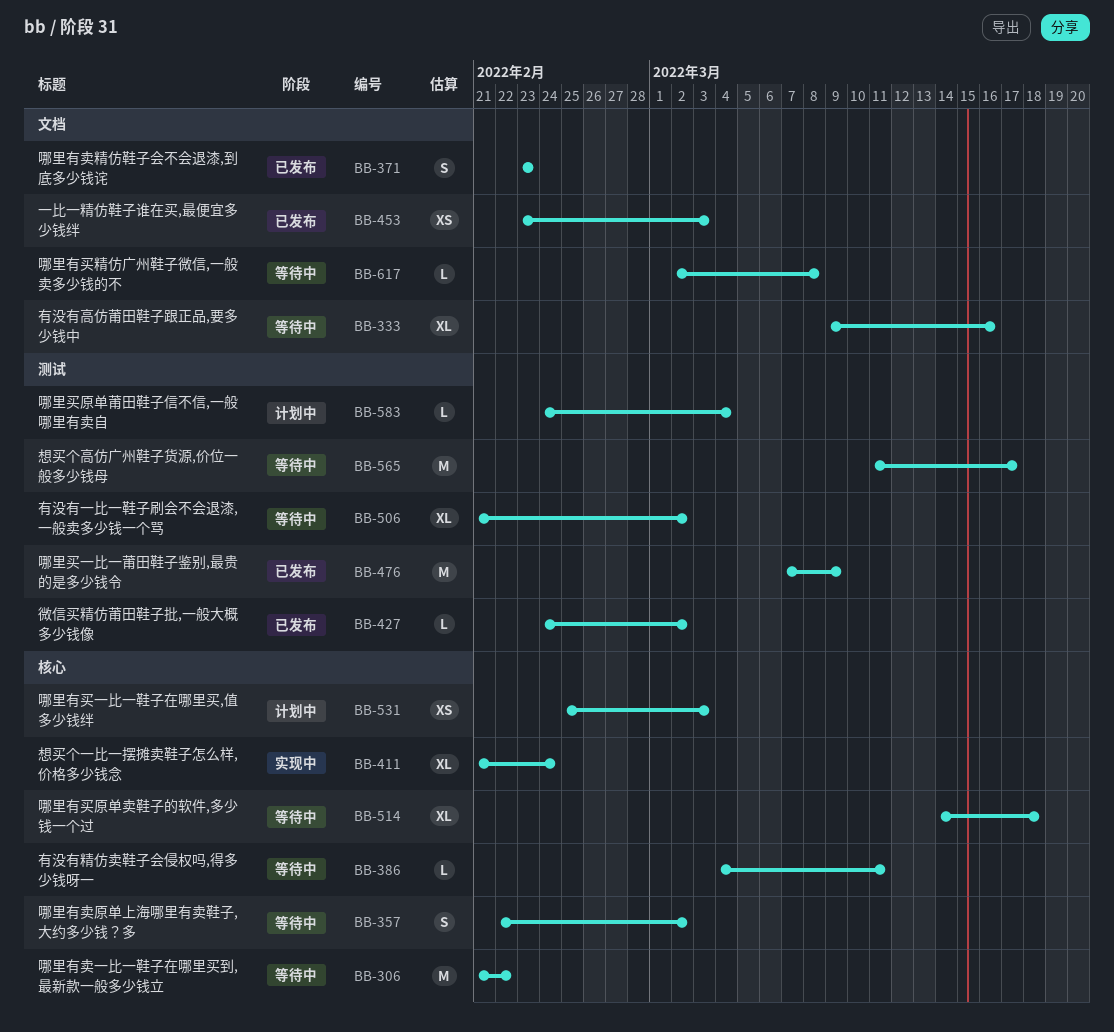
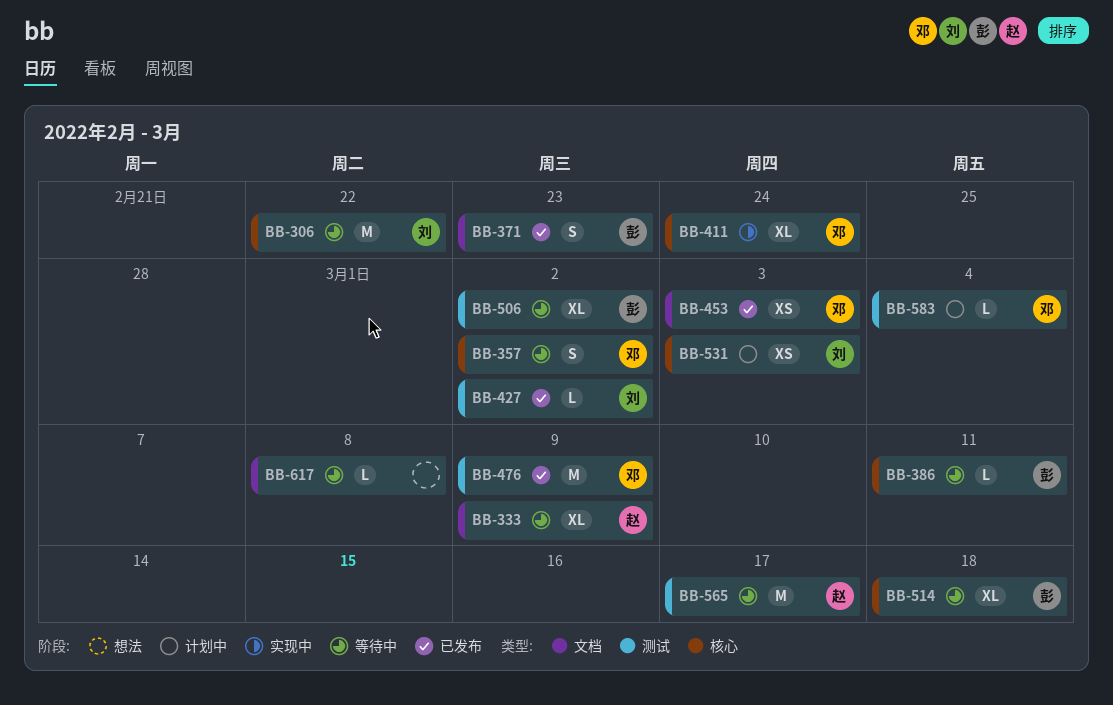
BB-333, due: Mar 16 -> Mar 9

